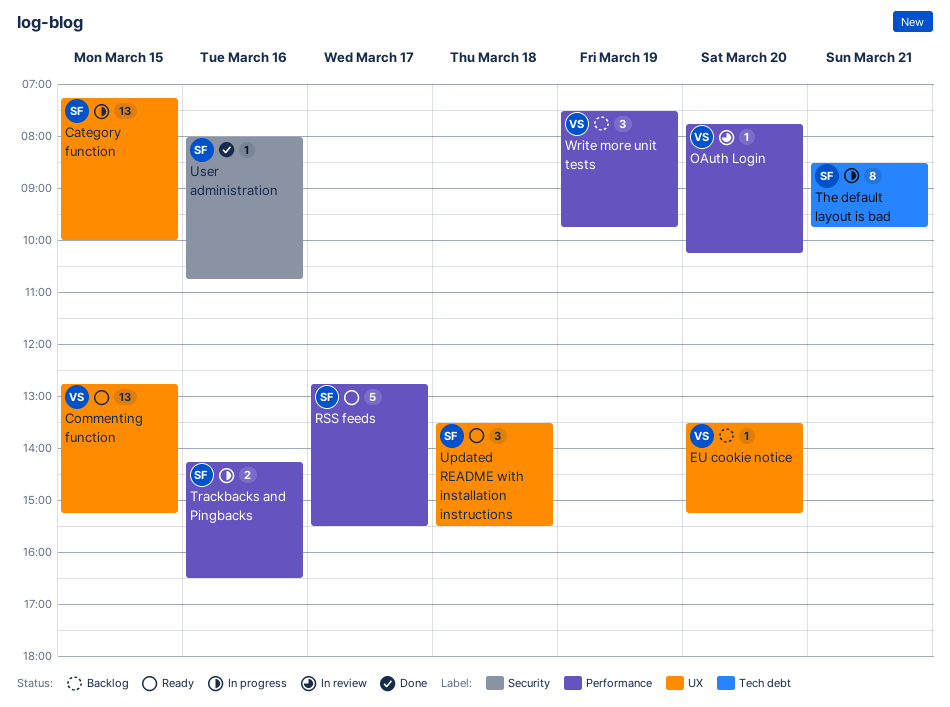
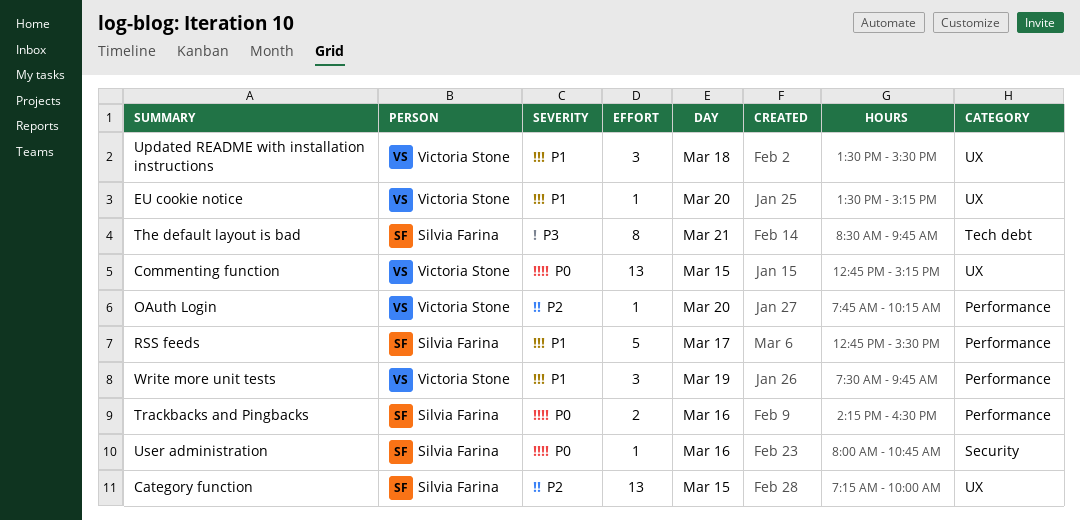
Updated README with installation instructions, owner: Silvia Farina -> Victoria Stone

